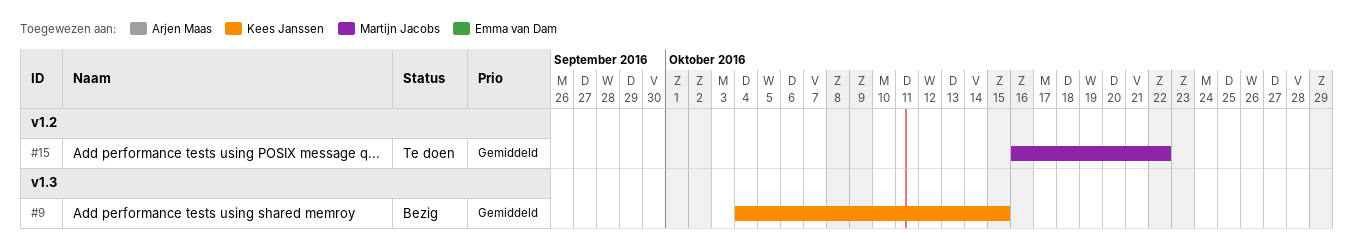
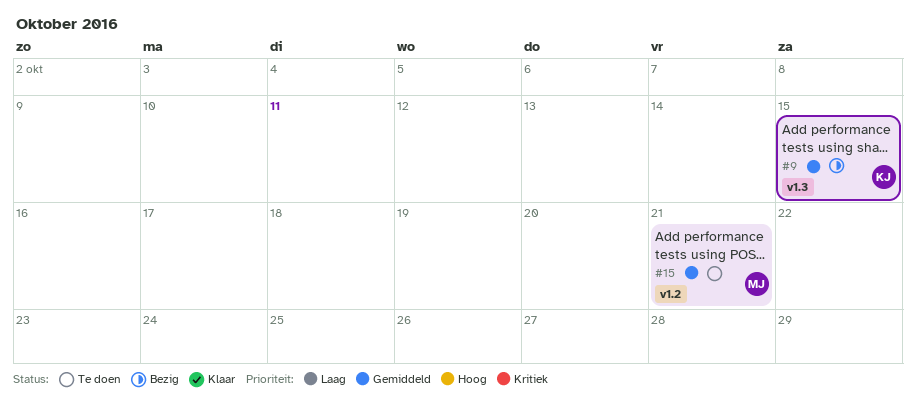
#15, due: Oct 22 -> Oct 21

